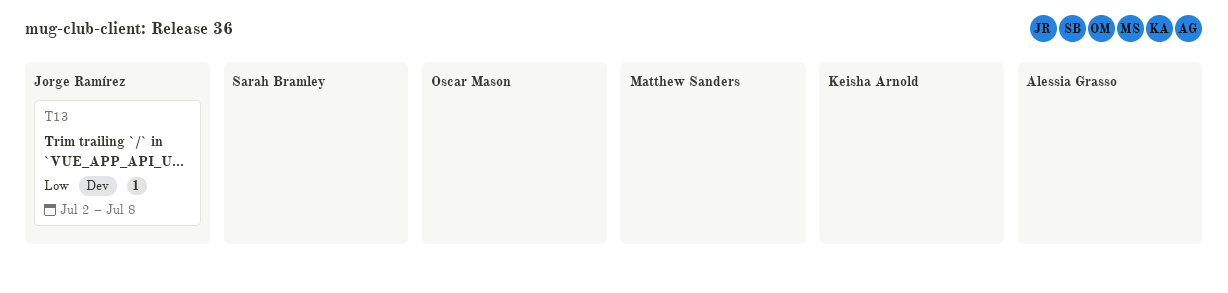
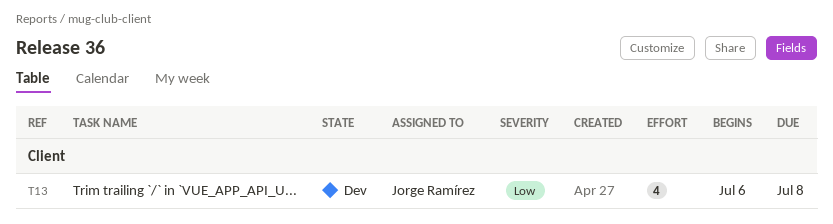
T13, estimate: 1 -> 4
T13, start: Jul 2 -> Jul 6

